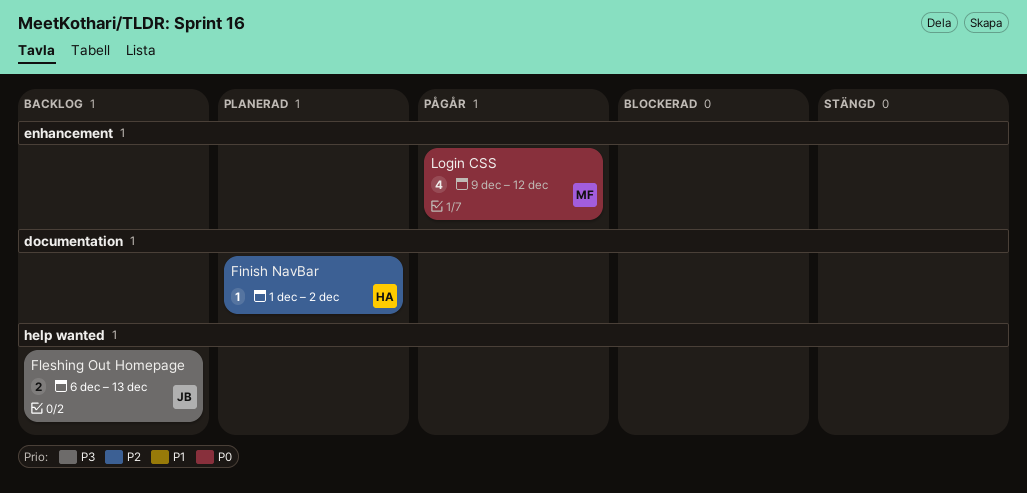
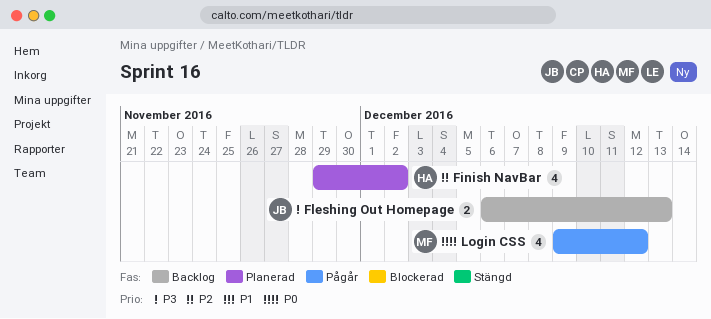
Finish NavBar, estimate: 1 -> 4
Finish NavBar, start: Dec 1 -> Nov 29

